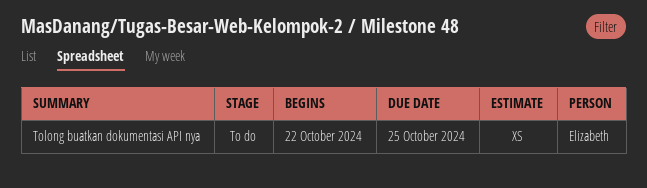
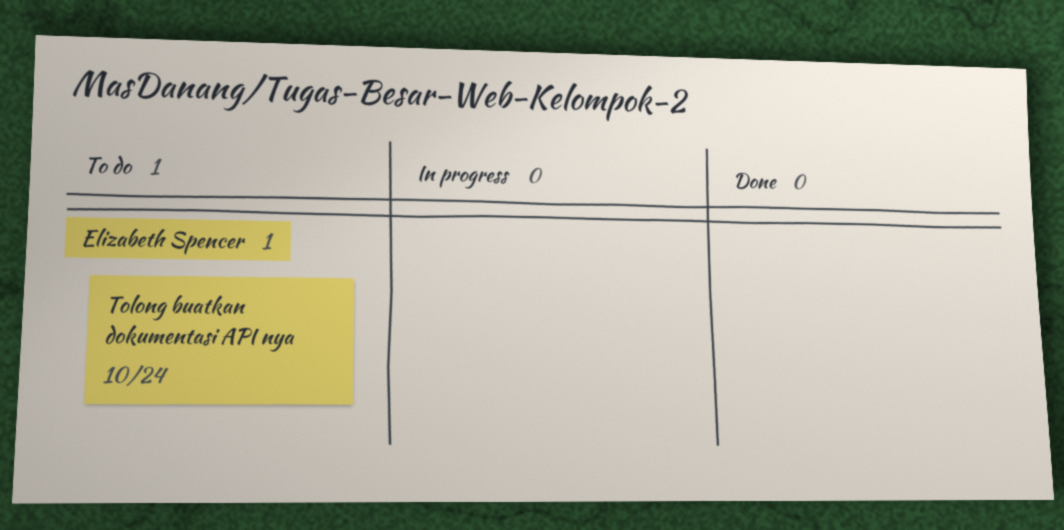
Tolong buatkan dokumentasi API nya, due: Oct 25 -> Oct 24

